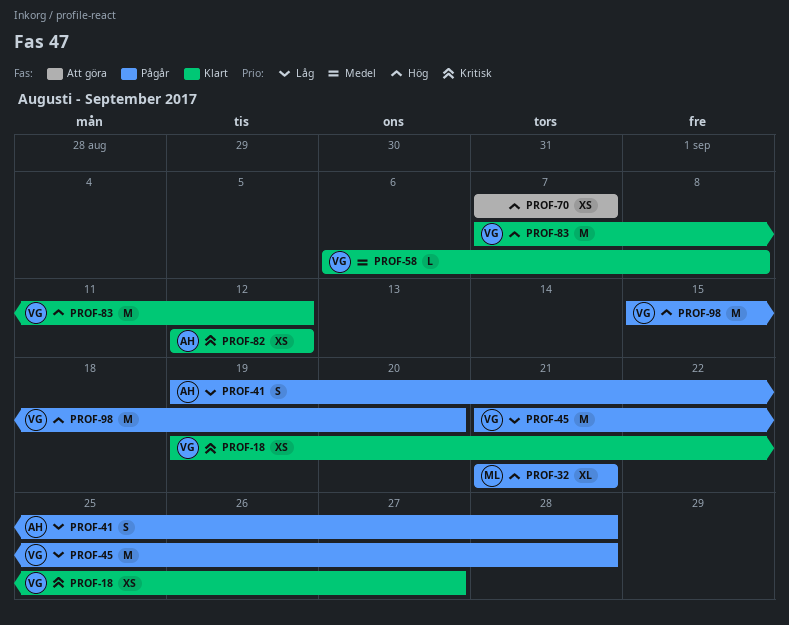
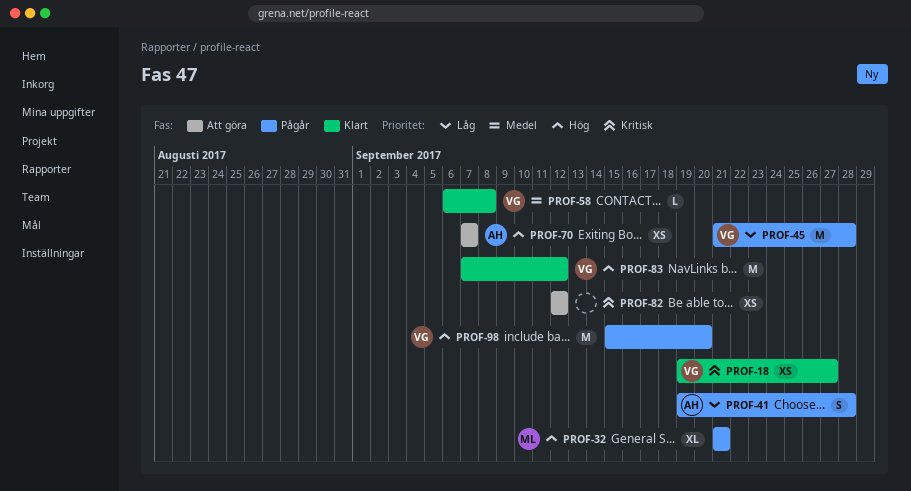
PROF-70, owner: none -> AH
PROF-82, status: Klart -> Att göra
PROF-82, owner: AH -> none

